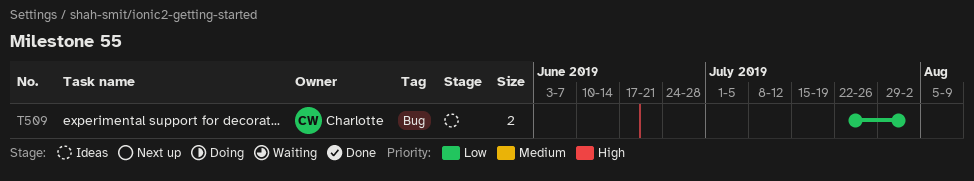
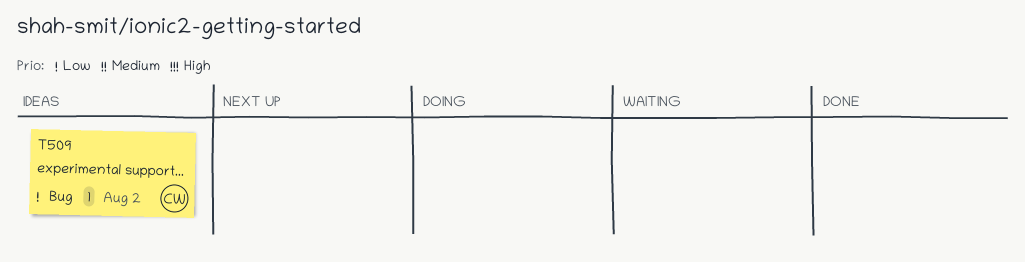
T509, estimate: 2 -> 1

